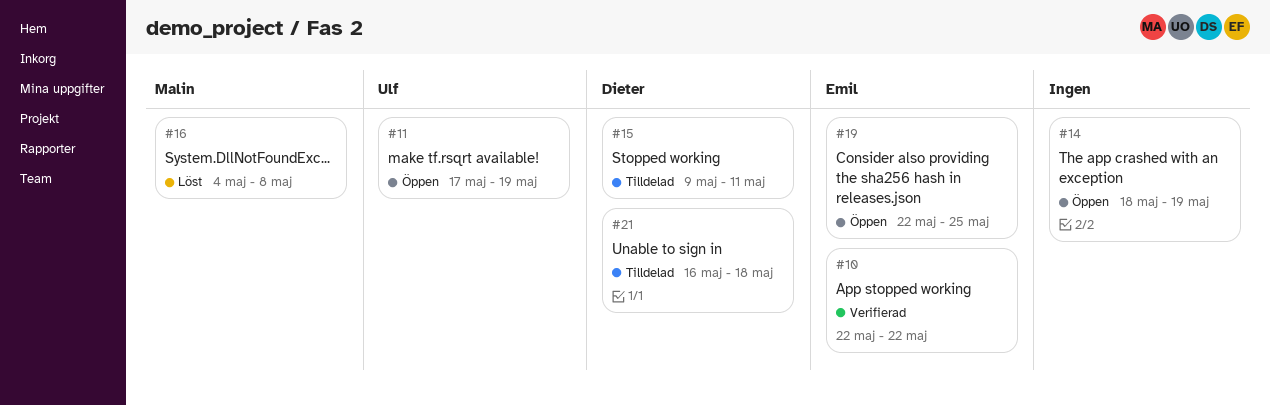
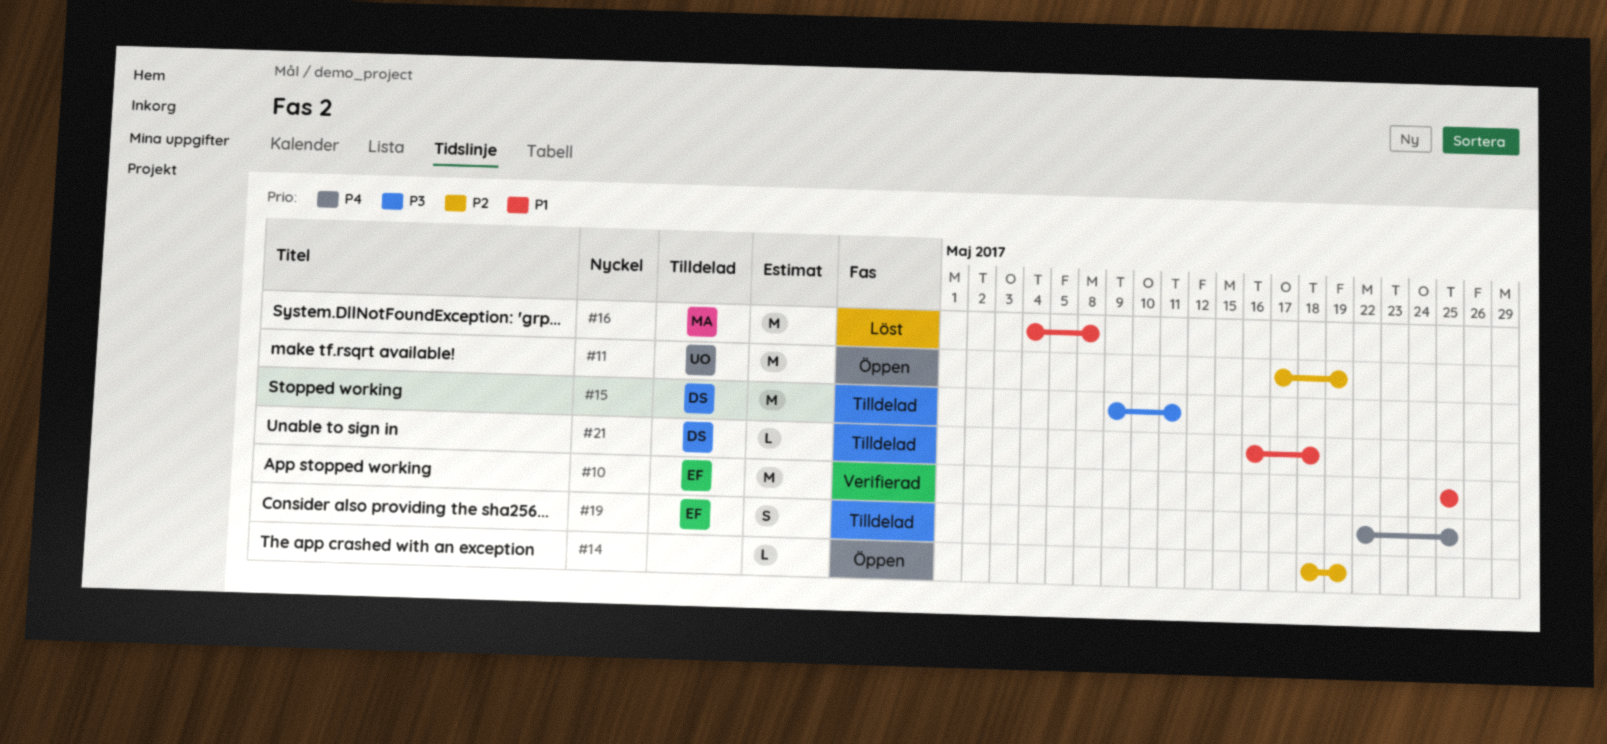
#10, start: May 22 -> May 25
#10, due: May 22 -> May 25
#19, status: Öppen -> Tilldelad

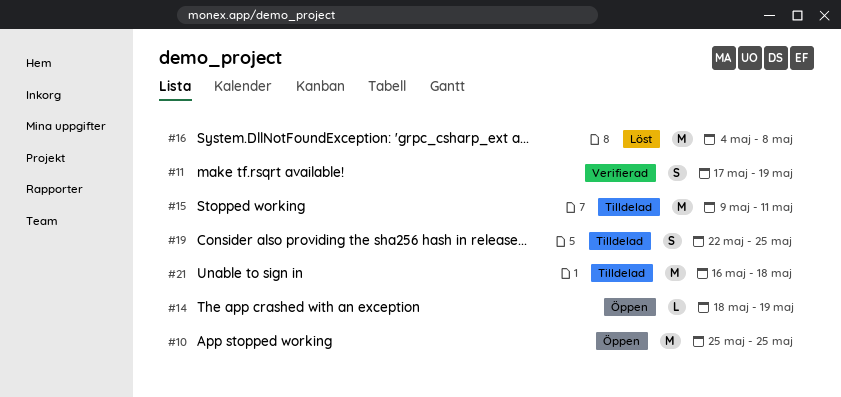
#10, status: Verifierad -> Öppen
#11, status: Öppen -> Verifierad
#11, estimate: M -> S
#21, estimate: L -> M

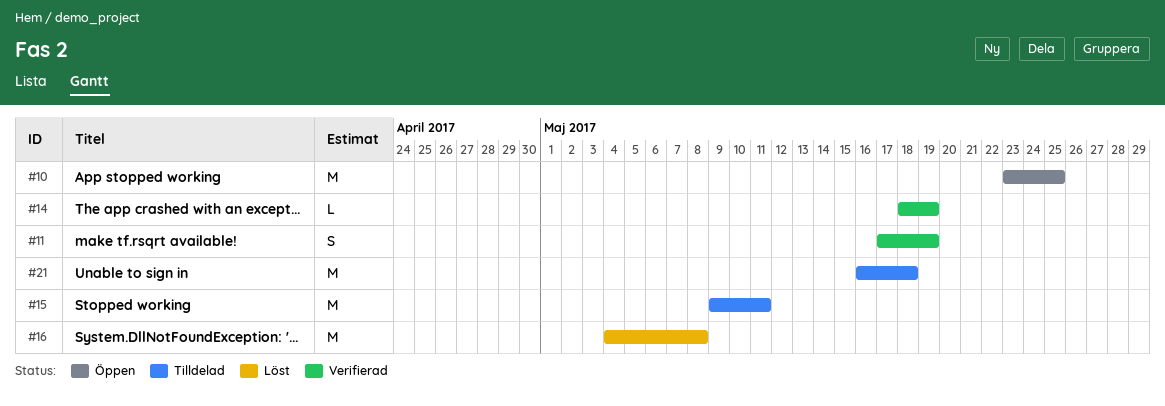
#10, start: May 25 -> May 23
#14, status: Öppen -> Verifierad
#19: present -> none

